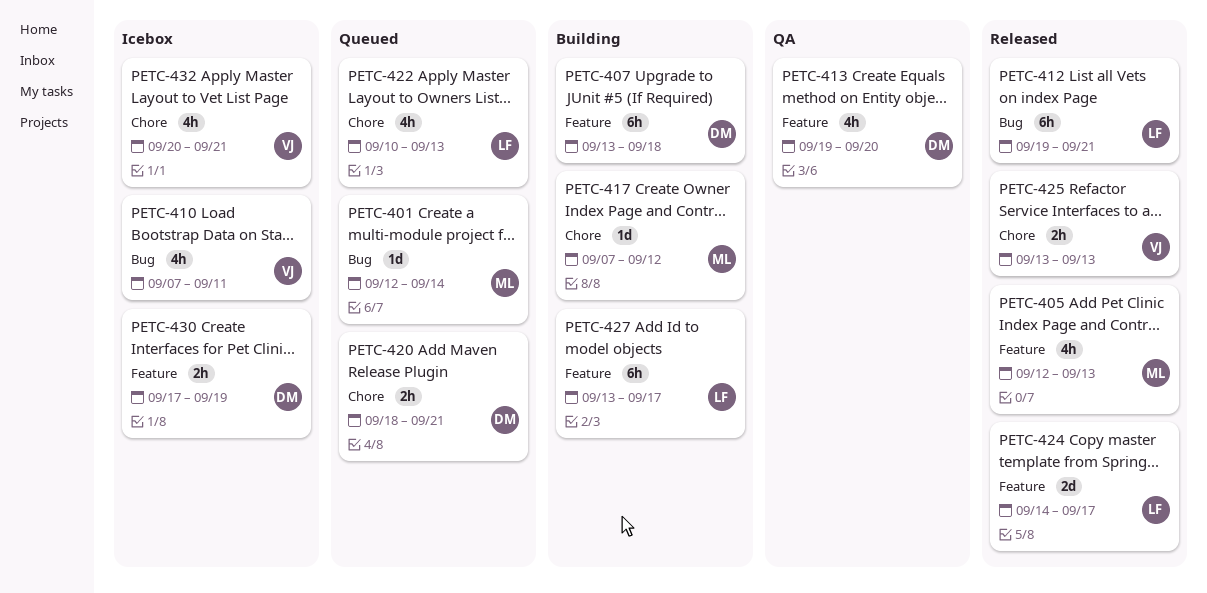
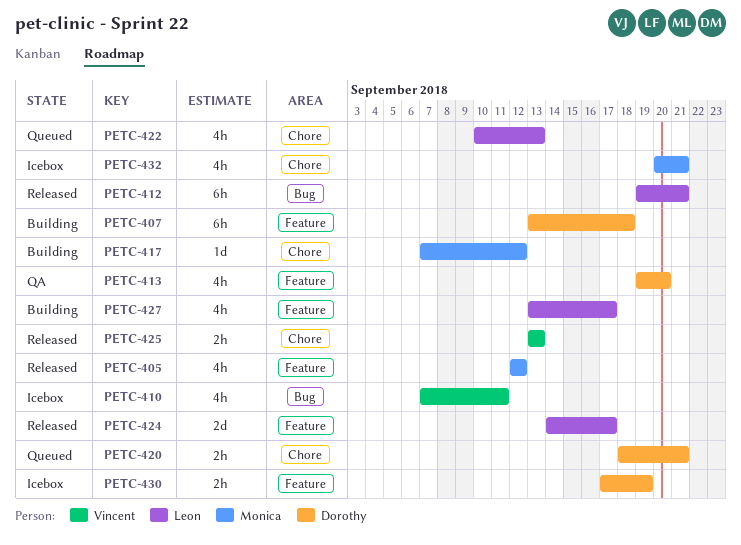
PETC-401: present -> none
PETC-405, due: Sep 13 -> Sep 12
PETC-427, estimate: 6h -> 4h
PETC-432, owner: Vincent -> Monica

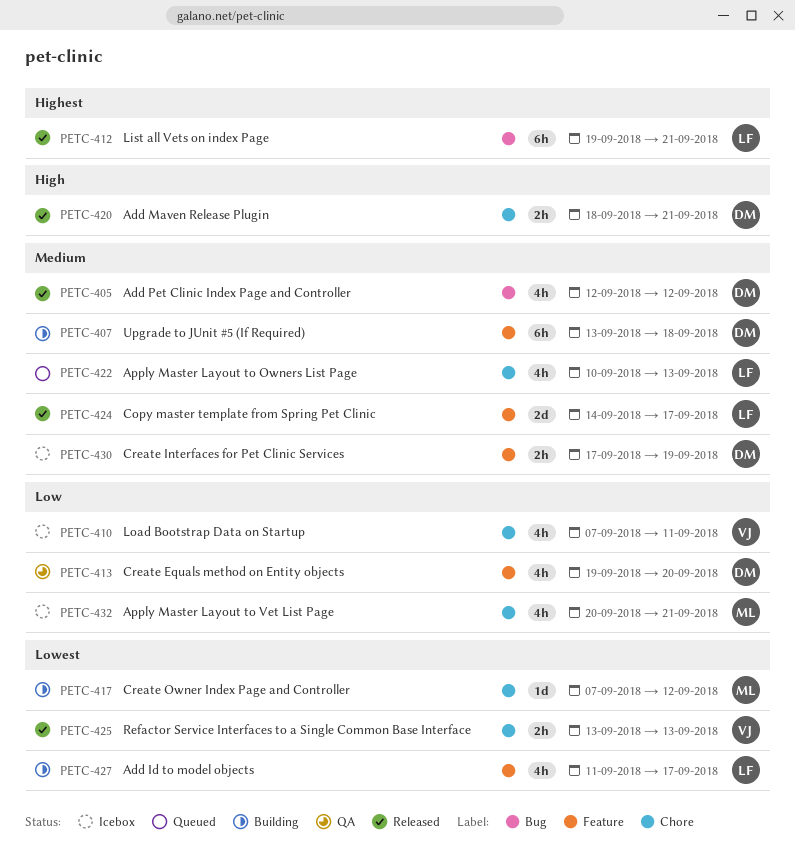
PETC-405, owner: Monica -> Dorothy
PETC-405, label: Feature -> Bug
PETC-410, label: Bug -> Chore
PETC-420, status: Queued -> Released
PETC-427, start: Sep 13 -> Sep 11

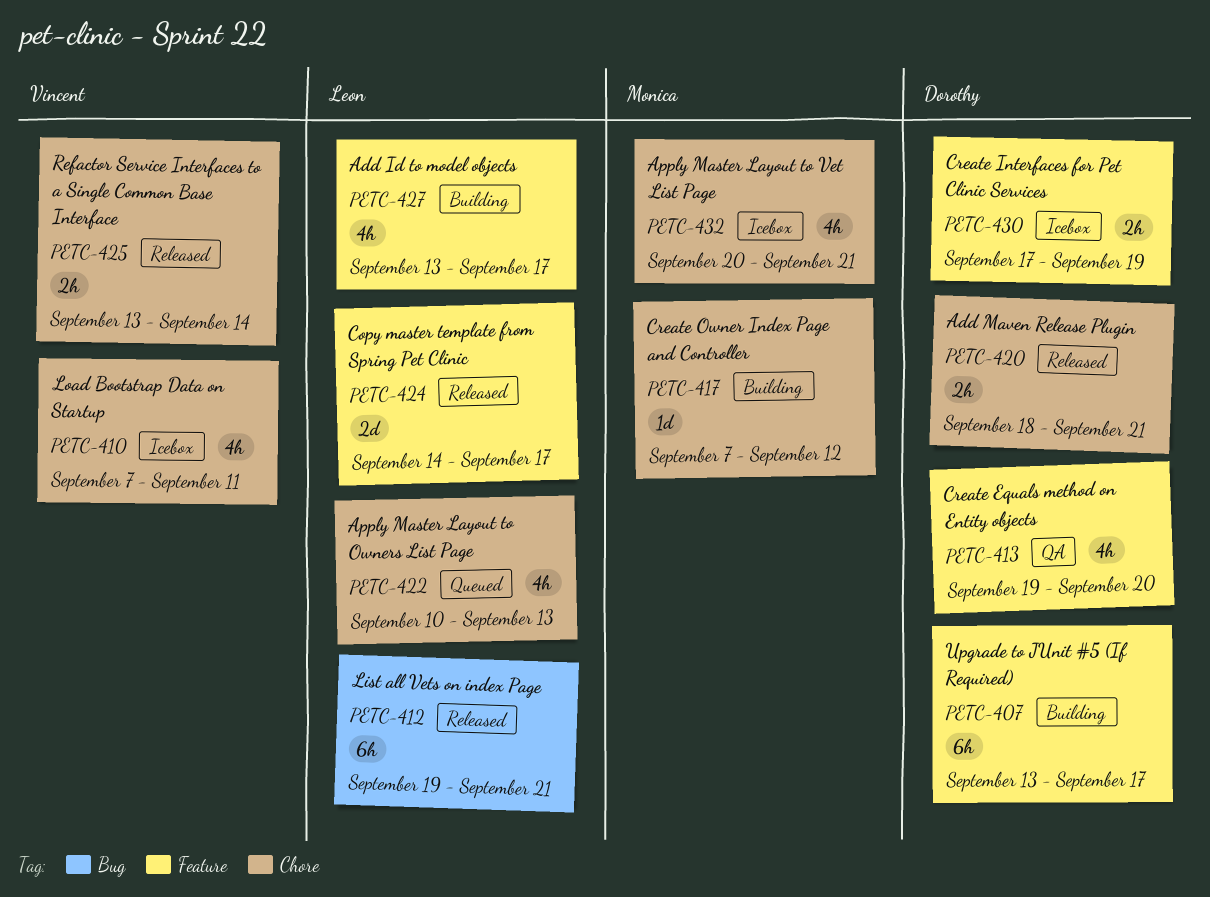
PETC-405: present -> none
PETC-407, due: Sep 18 -> Sep 17
PETC-425, due: Sep 13 -> Sep 14
PETC-427, start: Sep 11 -> Sep 13

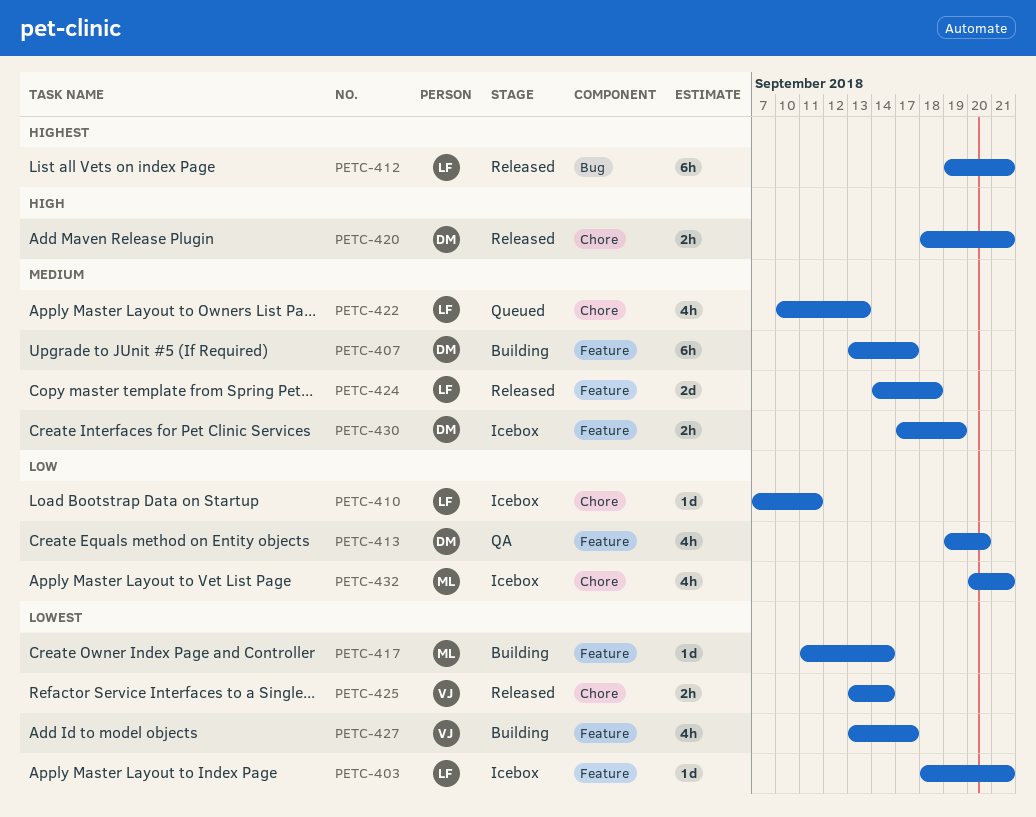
PETC-403: none -> present
PETC-410, owner: Vincent -> Leon
PETC-410, estimate: 4h -> 1d
PETC-417, label: Chore -> Feature
PETC-417, start: Sep 7 -> Sep 11
PETC-417, due: Sep 12 -> Sep 14
PETC-424, due: Sep 17 -> Sep 18
PETC-427, owner: Leon -> Vincent

